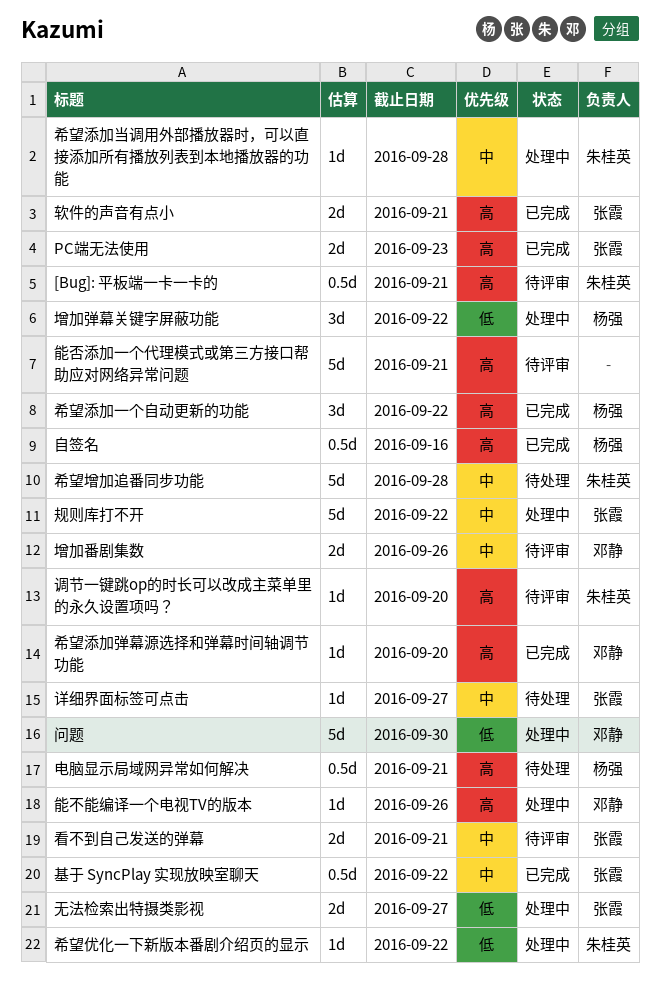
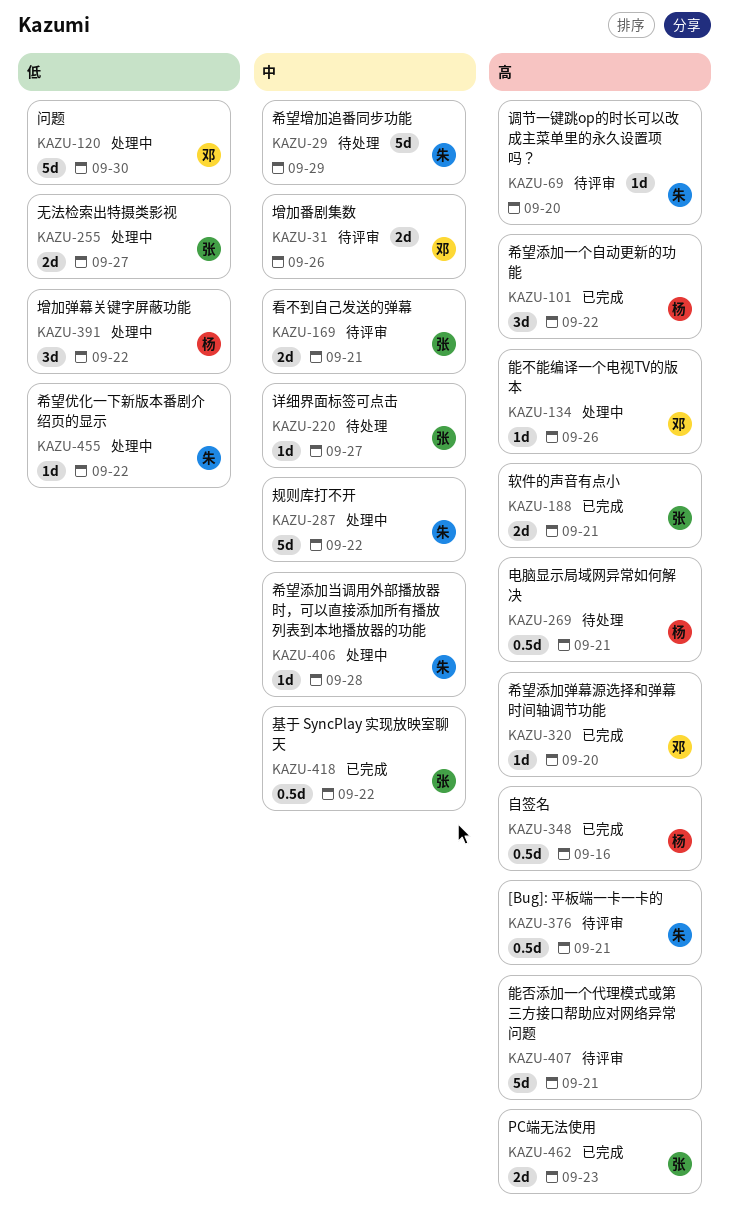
希望增加追番同步功能, due: Sep 28 -> Sep 29
规则库打不开, owner: 张霞 -> 朱桂英

